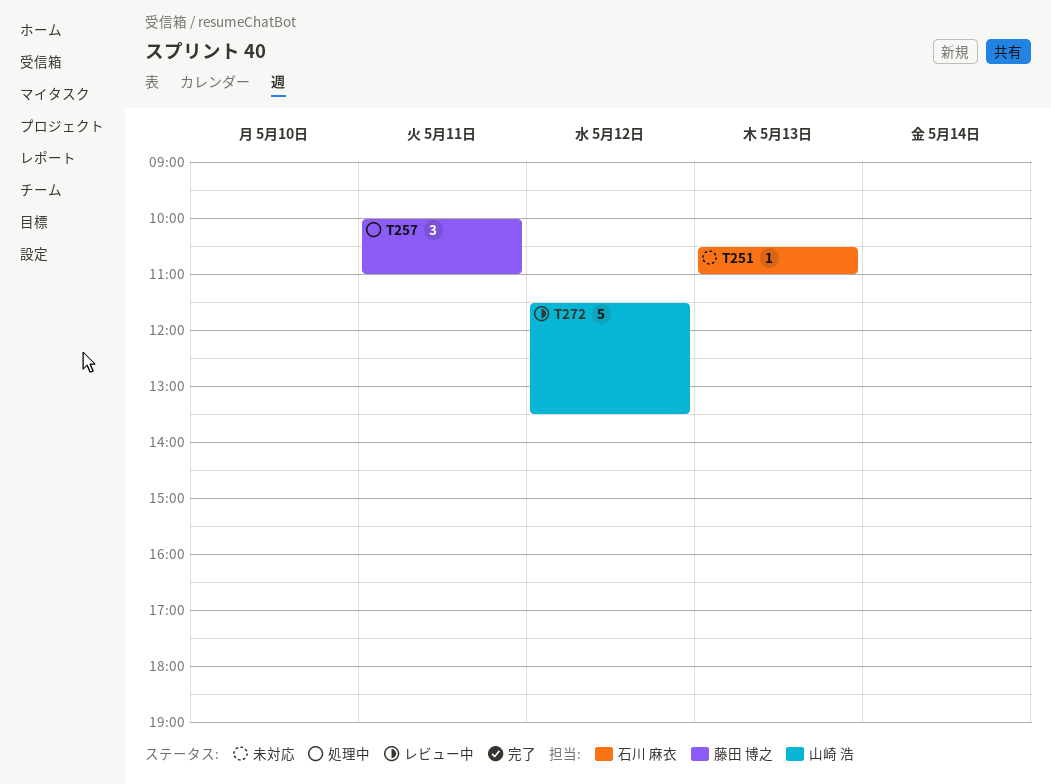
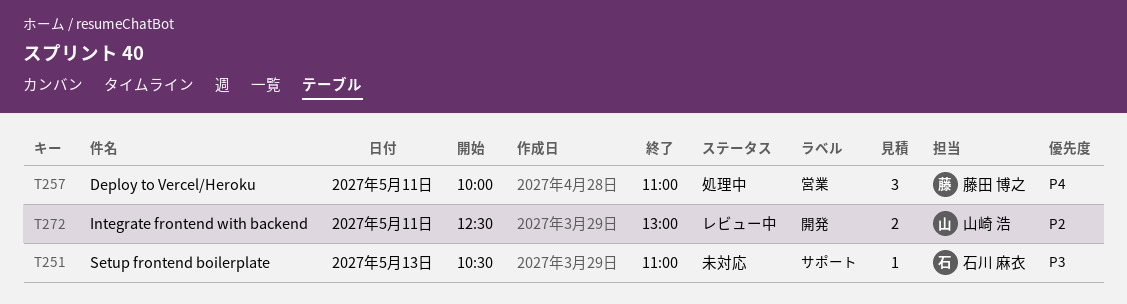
T272, estimate: 5 -> 2
T272, day: May 12 -> May 11
T272, begins: 11:30 -> 12:30
T272, ends: 13:30 -> 13:00

